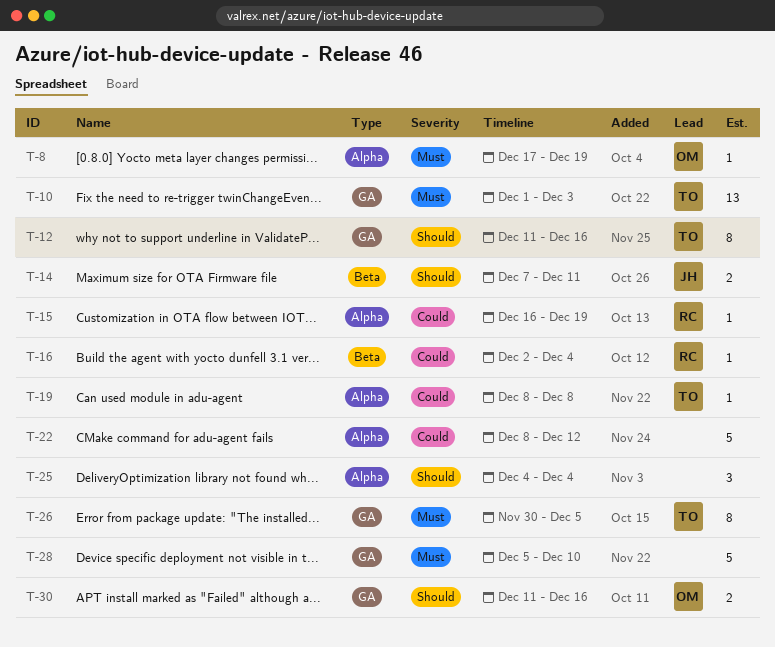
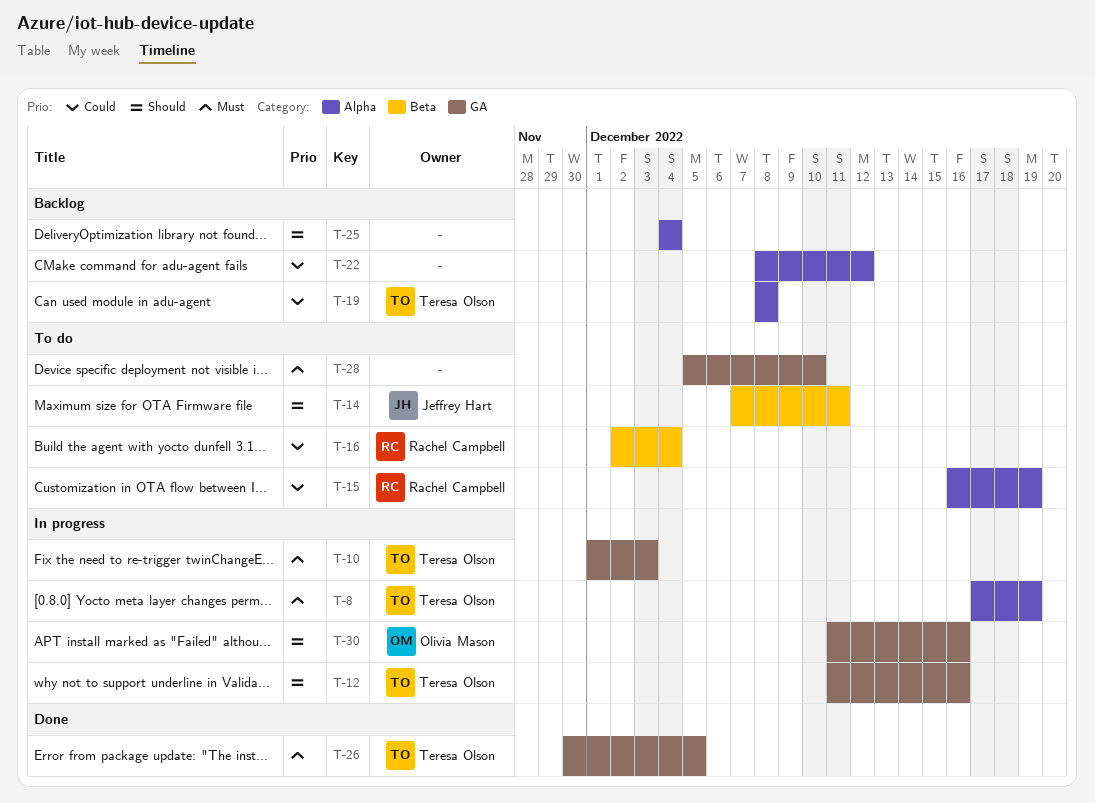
T-8, owner: Olivia Mason -> Teresa Olson

